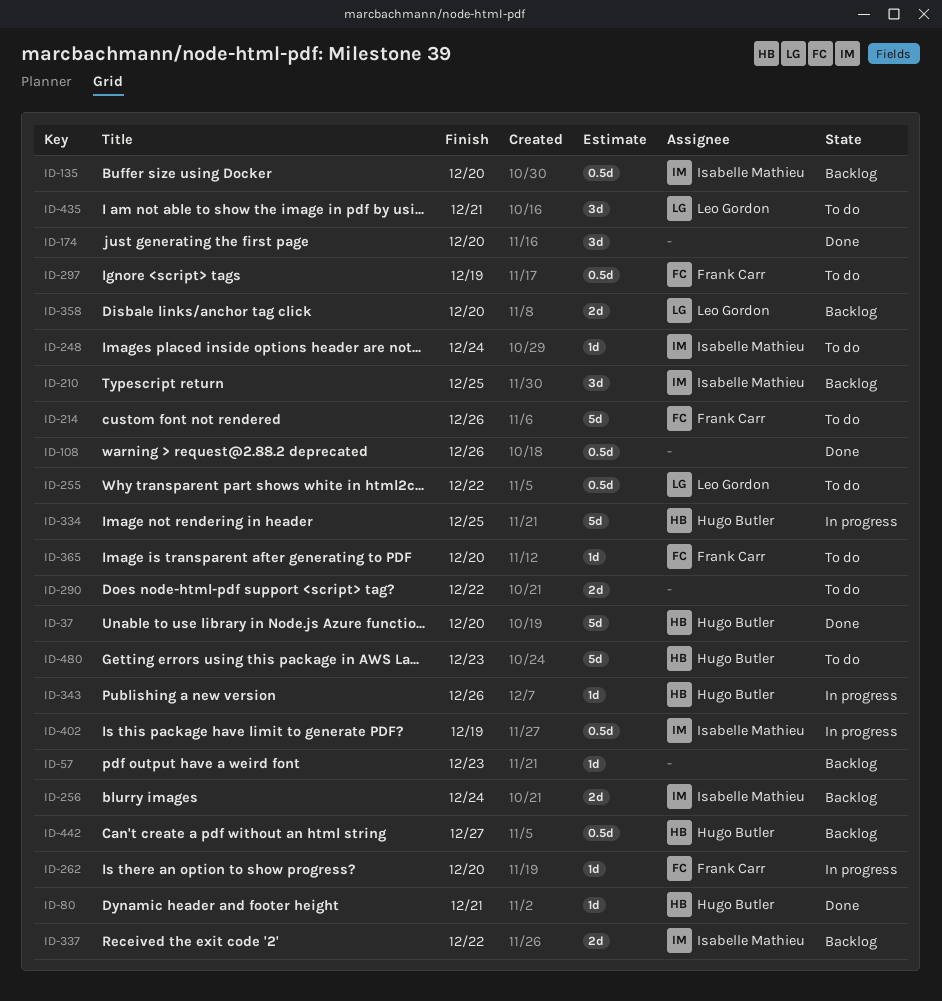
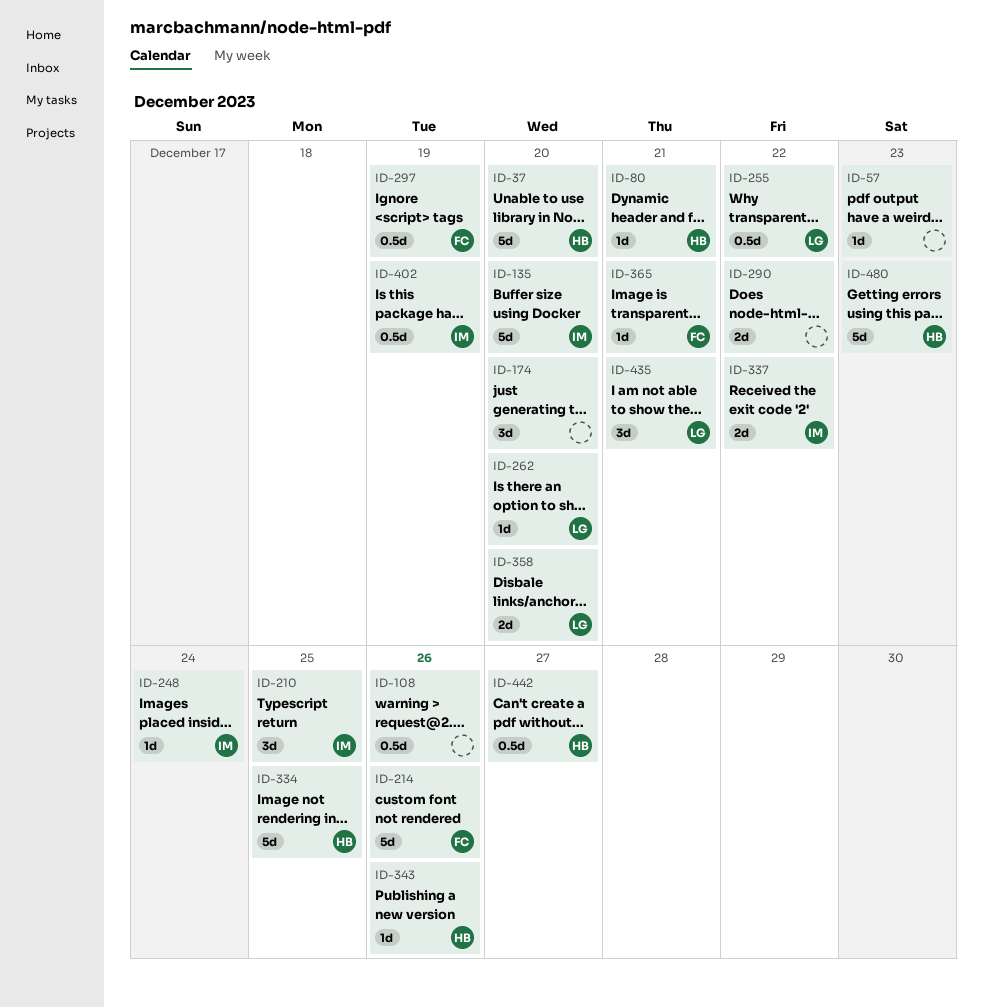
ID-135, estimate: 0.5d -> 5d
ID-256: present -> none
ID-262, owner: Frank Carr -> Leo Gordon
ID-365, due: Dec 20 -> Dec 21

